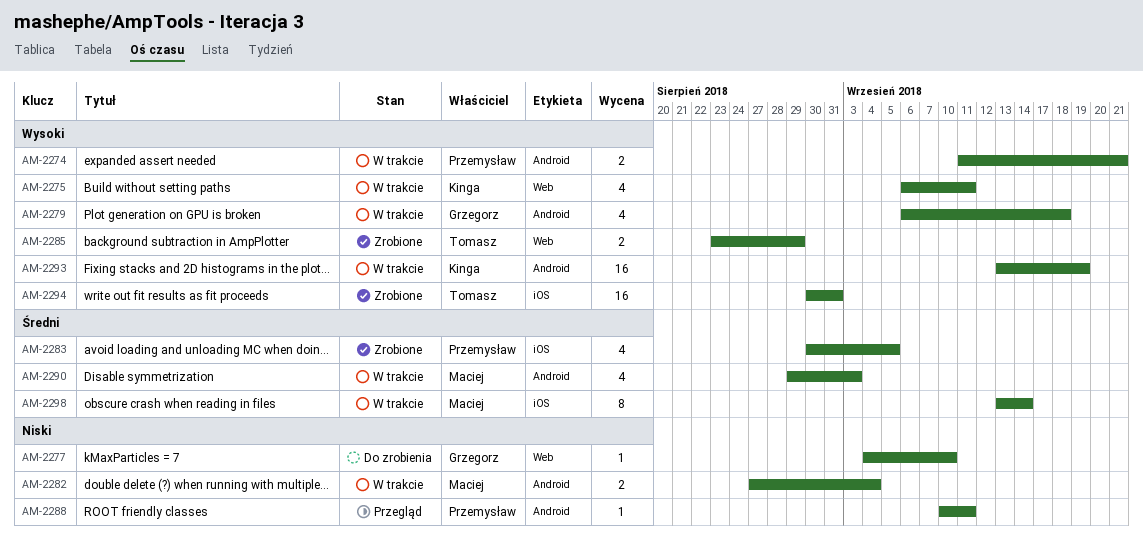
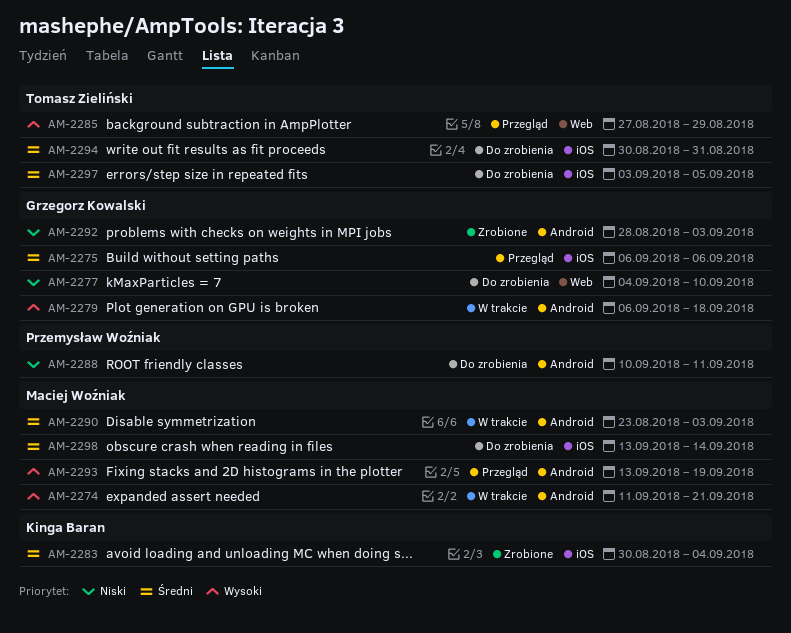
AM-2274, owner: Przemysław Woźniak -> Maciej Woźniak
AM-2275, status: W trakcie -> Przegląd
AM-2275, owner: Kinga Baran -> Grzegorz Kowalski
AM-2275, priority: Wysoki -> Średni
AM-2275, label: Web -> iOS
AM-2275, due: Sep 11 -> Sep 6
AM-2282: present -> none
AM-2283, owner: Przemysław Woźniak -> Kinga Baran
AM-2283, due: Sep 5 -> Sep 4
AM-2285, status: Zrobione -> Przegląd
AM-2285, start: Aug 23 -> Aug 27
AM-2288, status: Przegląd -> Do zrobienia
AM-2290, start: Aug 29 -> Aug 23
AM-2292: none -> present
AM-2293, status: W trakcie -> Przegląd
AM-2293, owner: Kinga Baran -> Maciej Woźniak
AM-2294, status: Zrobione -> Do zrobienia
AM-2294, priority: Wysoki -> Średni
AM-2297: none -> present
AM-2298, status: W trakcie -> Do zrobienia

